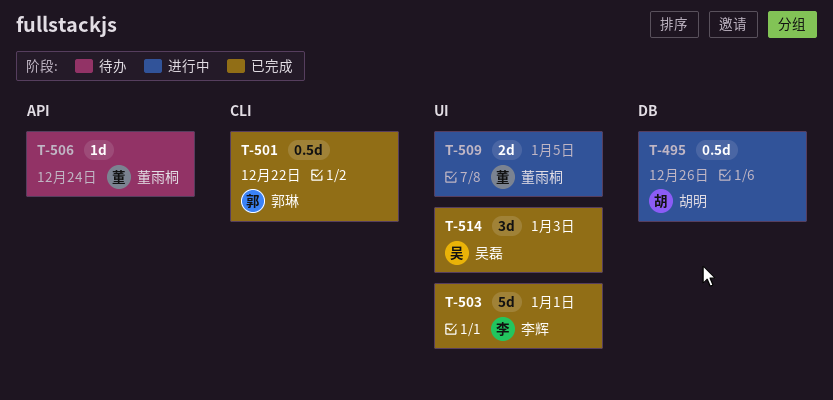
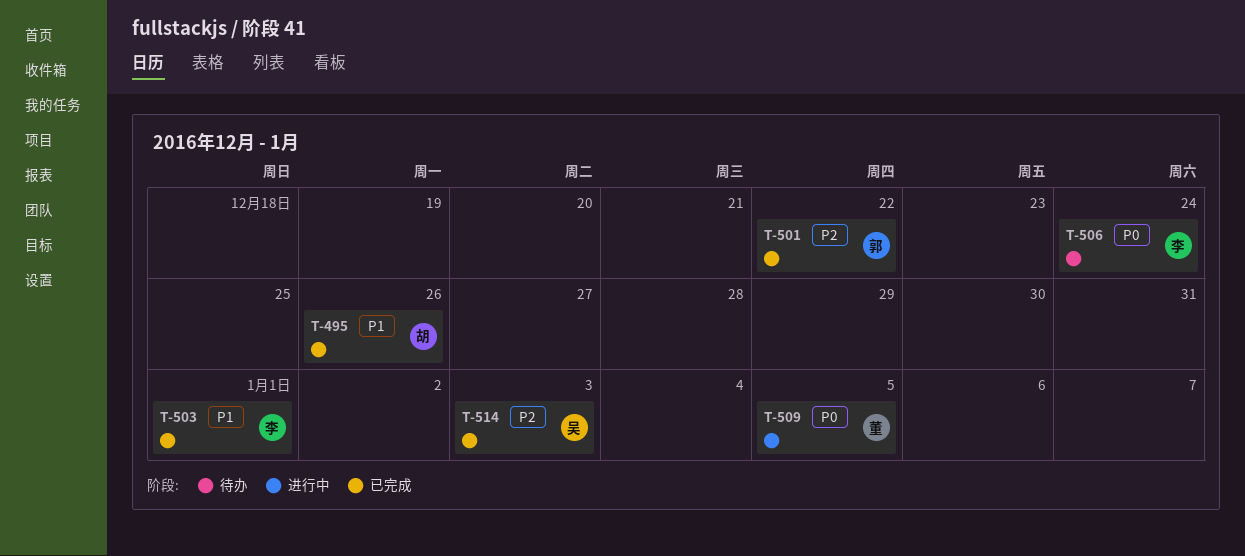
T-495, status: 进行中 -> 已完成
T-506, owner: 董雨桐 -> 李辉

